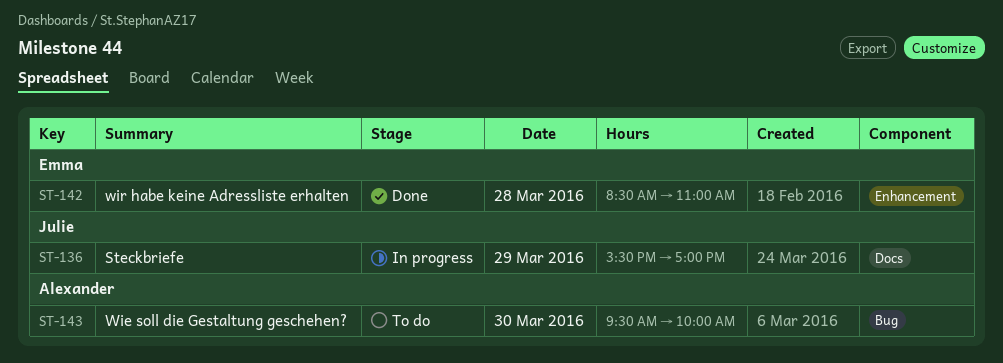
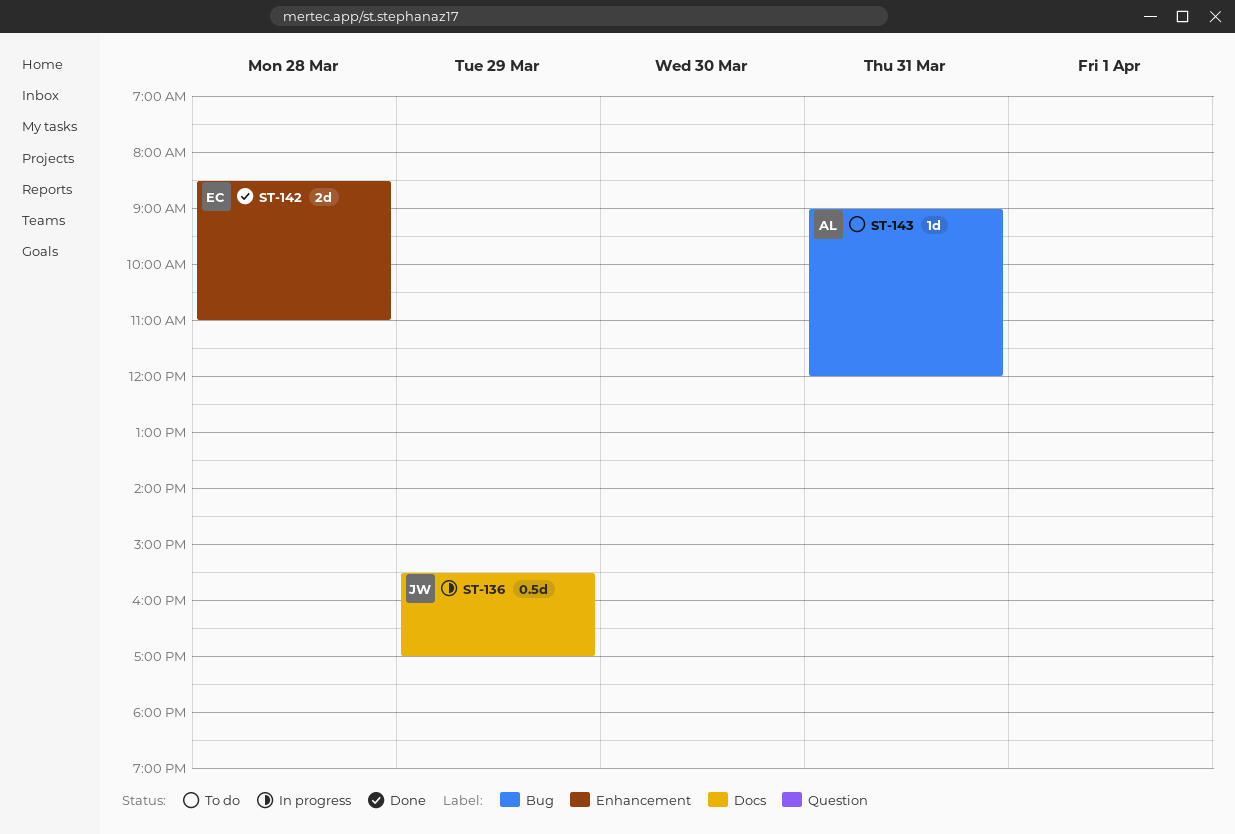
ST-143, day: Mar 30 -> Mar 31
ST-143, begins: 09:30 -> 09:00
ST-143, ends: 10:00 -> 12:00

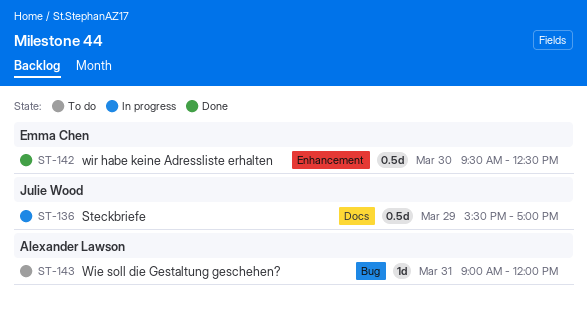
ST-142, estimate: 2d -> 0.5d
ST-142, day: Mar 28 -> Mar 30
ST-142, begins: 08:30 -> 09:30
ST-142, ends: 11:00 -> 12:30

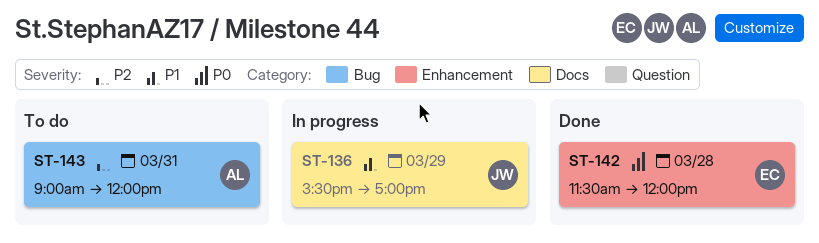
ST-142, day: Mar 30 -> Mar 28
ST-142, begins: 09:30 -> 11:30
ST-142, ends: 12:30 -> 12:00

